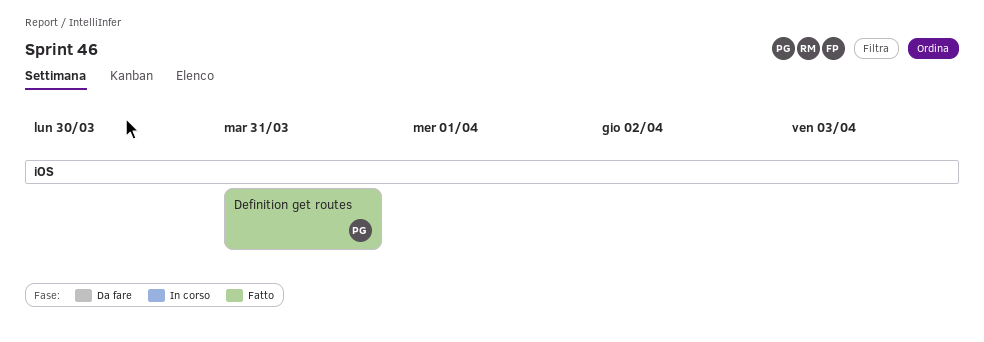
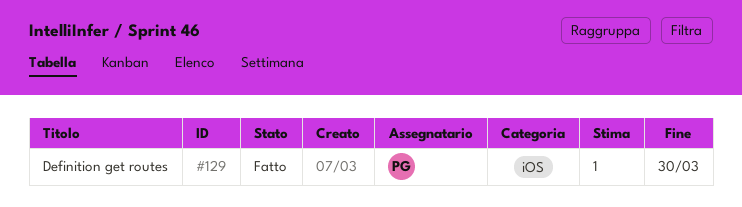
Definition get routes, due: Mar 31 -> Mar 30

